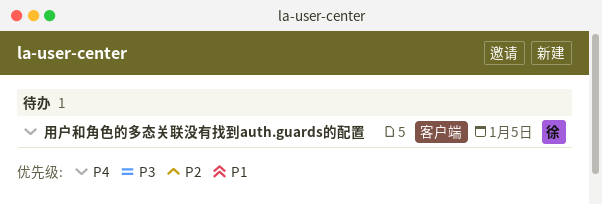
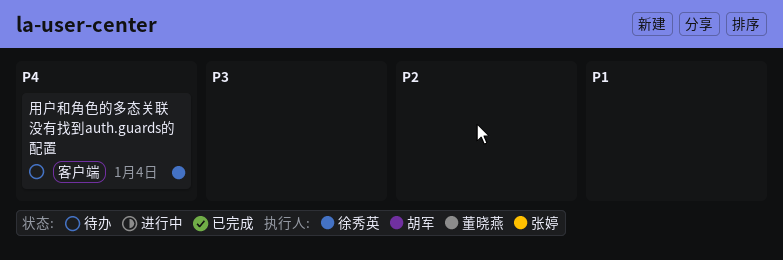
用户和角色的多态关联没有找到auth.guards的配置, due: Jan 5 -> Jan 4

